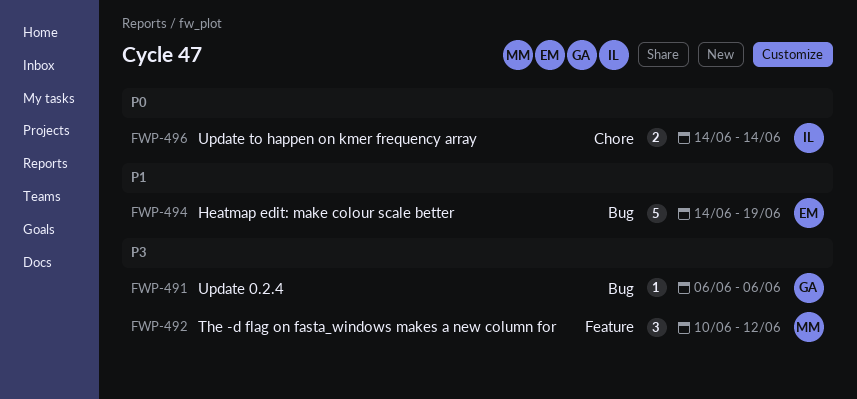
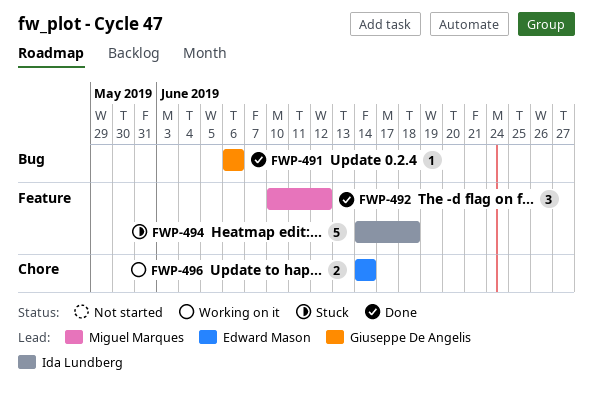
FWP-494, owner: Edward Mason -> Ida Lundberg
FWP-494, label: Bug -> Feature
FWP-494, due: Jun 19 -> Jun 18
FWP-496, owner: Ida Lundberg -> Edward Mason

